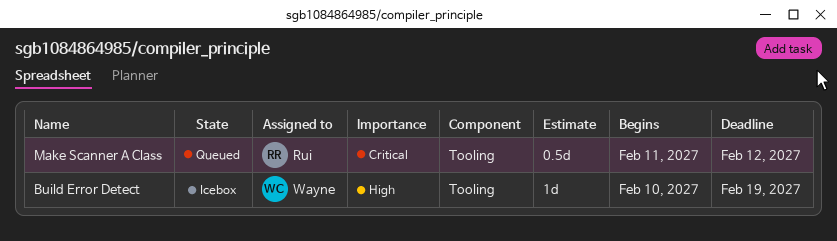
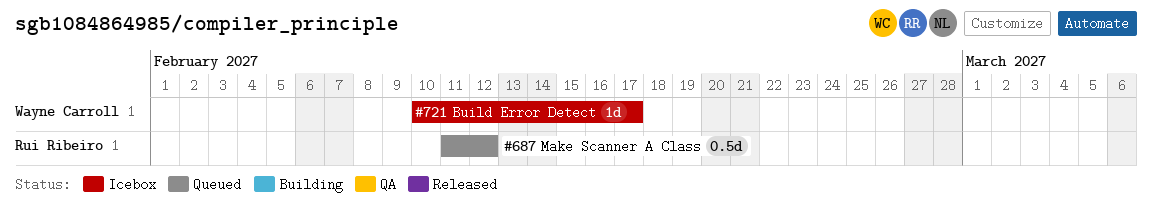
Build Error Detect, due: Feb 19 -> Feb 17

